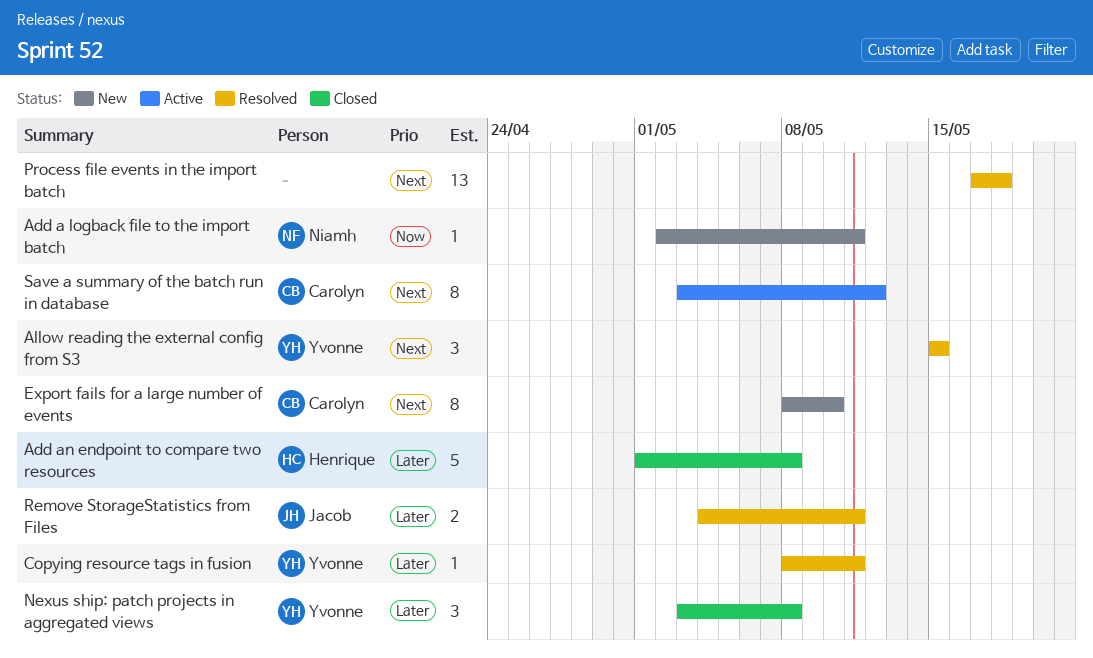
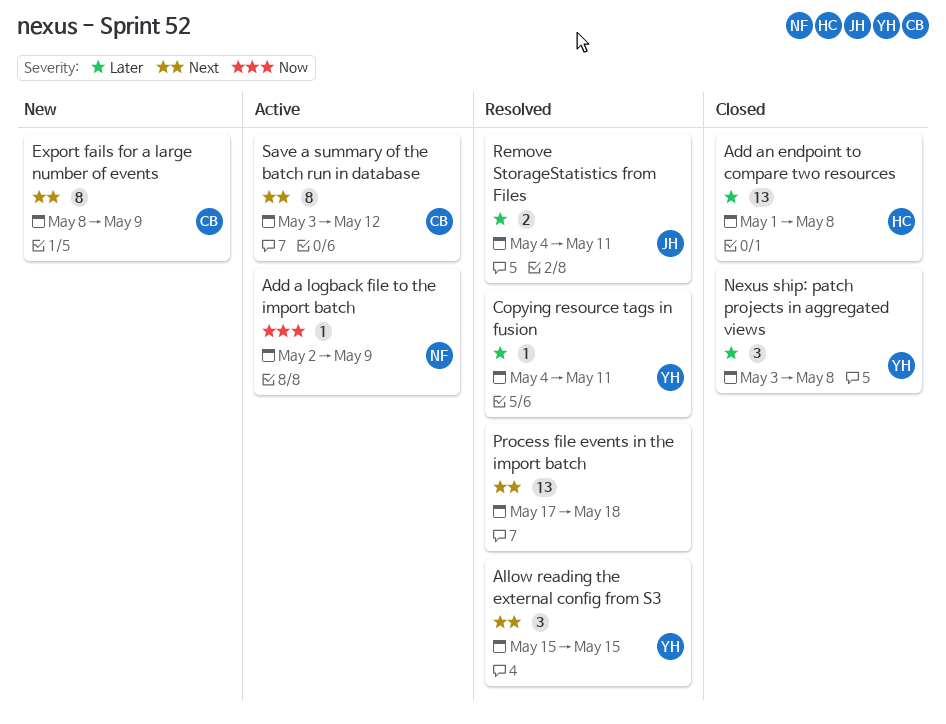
Add a logback file to the import batch, status: New -> Active
Add a logback file to the import batch, due: May 11 -> May 9
Add an endpoint to compare two resources, estimate: 5 -> 13
Copying resource tags in fusion, start: May 8 -> May 4
Export fails for a large number of events, due: May 10 -> May 9

